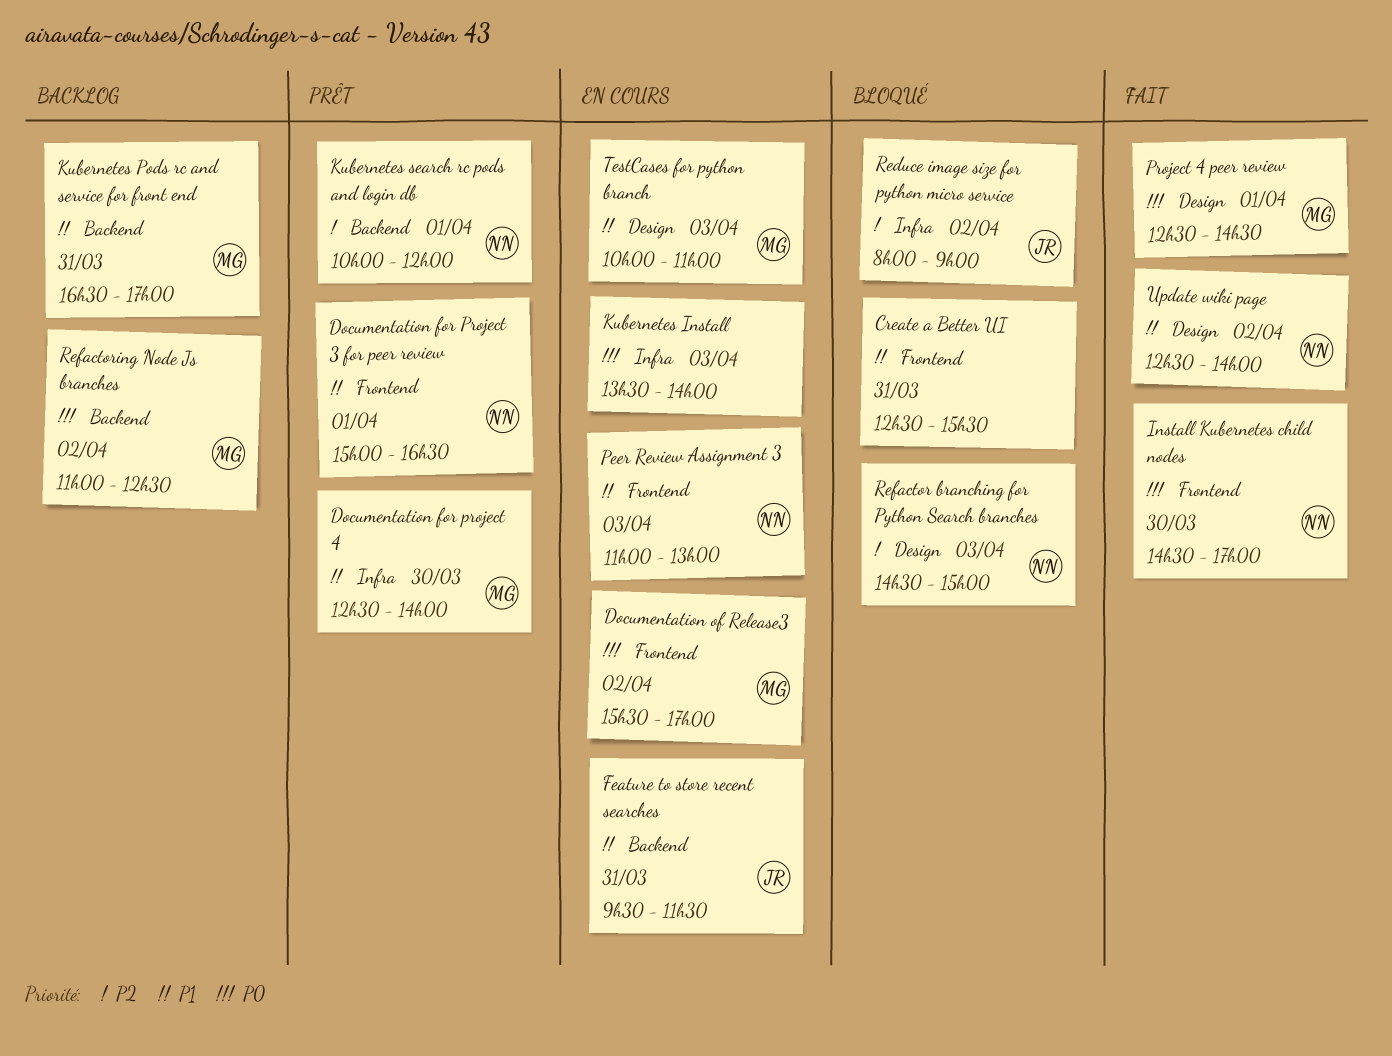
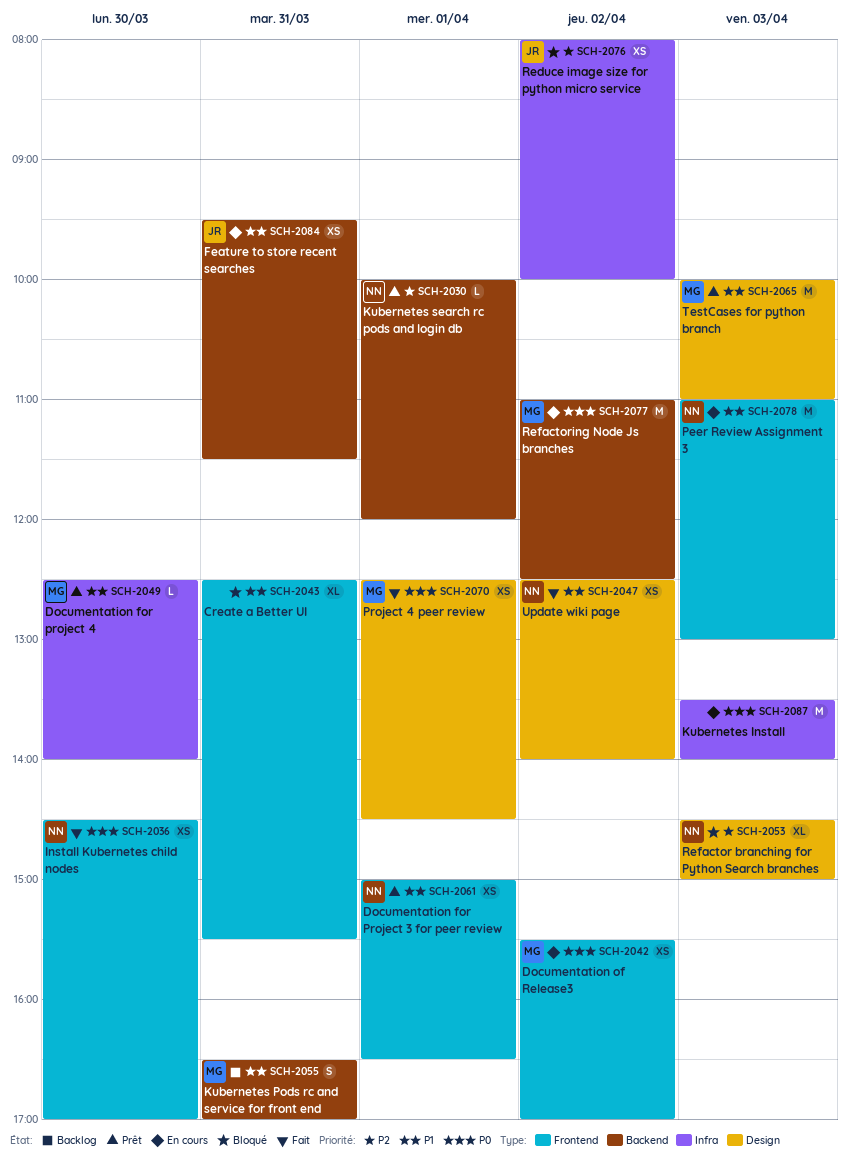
Reduce image size for python micro service, ends: 09:00 -> 10:00
Refactoring Node Js branches, status: Backlog -> En cours
TestCases for python branch, status: En cours -> Prêt

